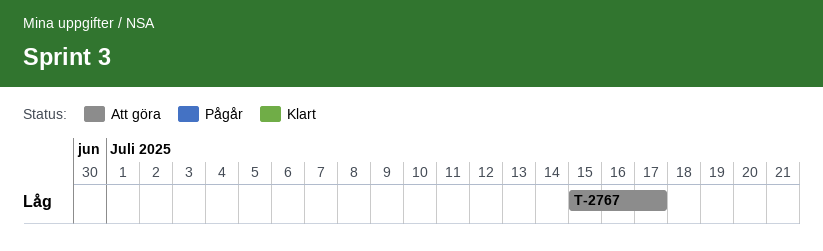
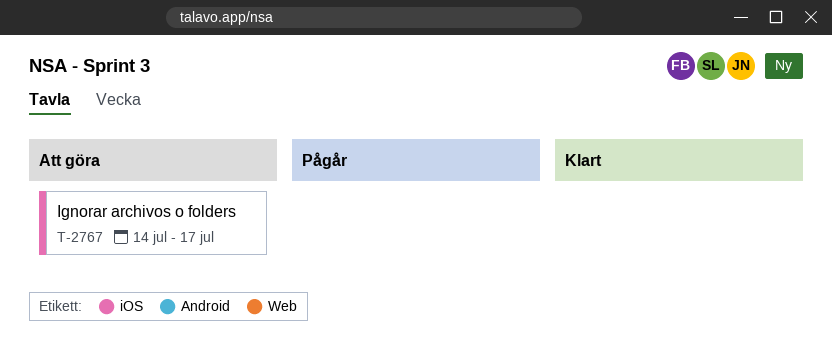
T-2767, start: Jul 15 -> Jul 14

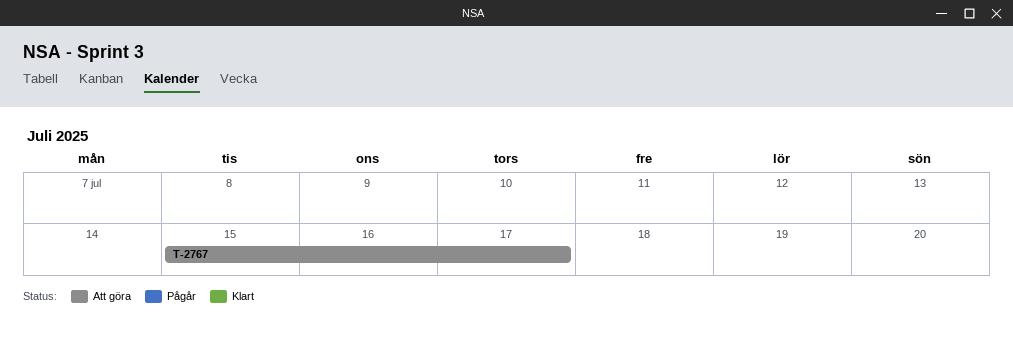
T-2767, start: Jul 14 -> Jul 15

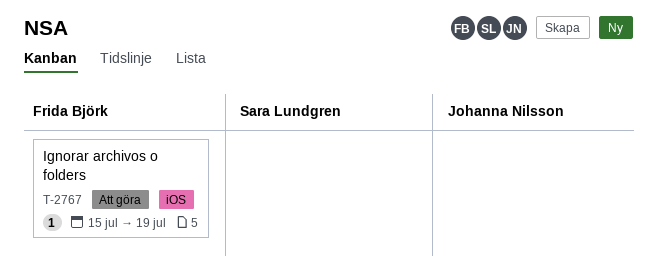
T-2767, due: Jul 17 -> Jul 19

